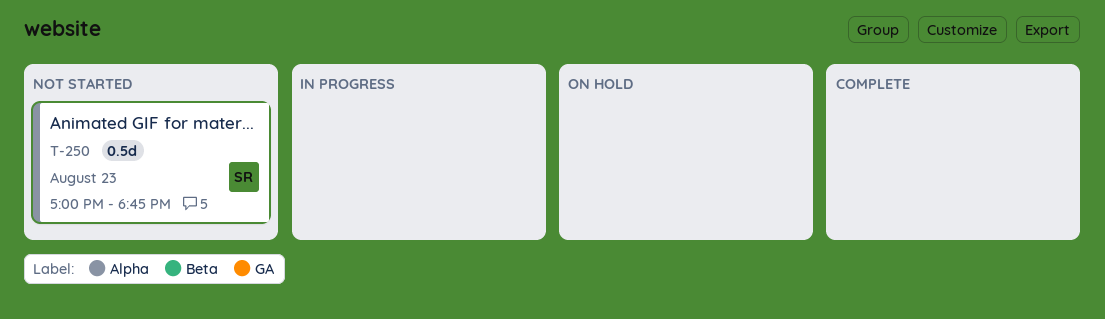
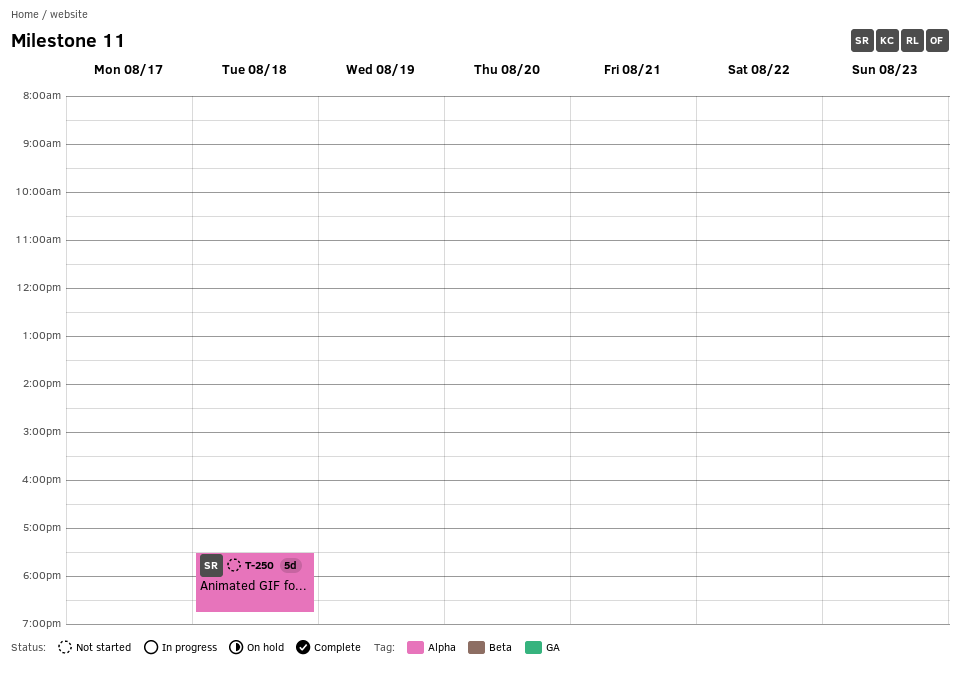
T-250, estimate: 0.5d -> 5d
T-250, day: Aug 23 -> Aug 18
T-250, begins: 17:00 -> 17:30

